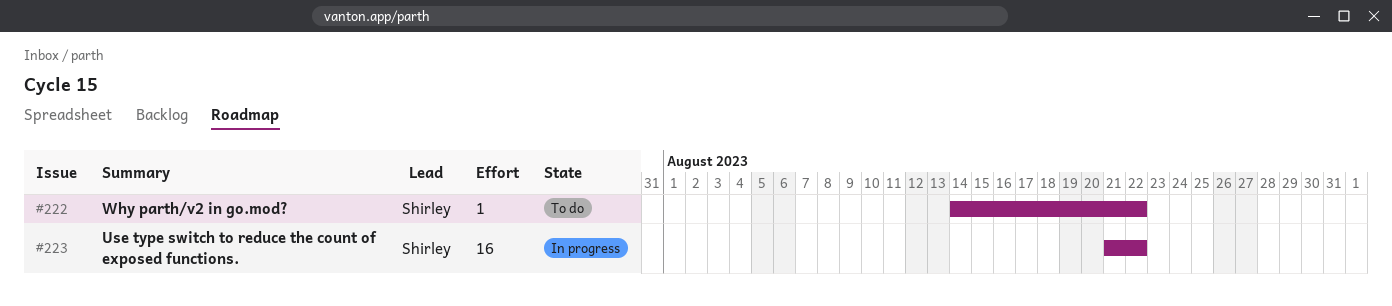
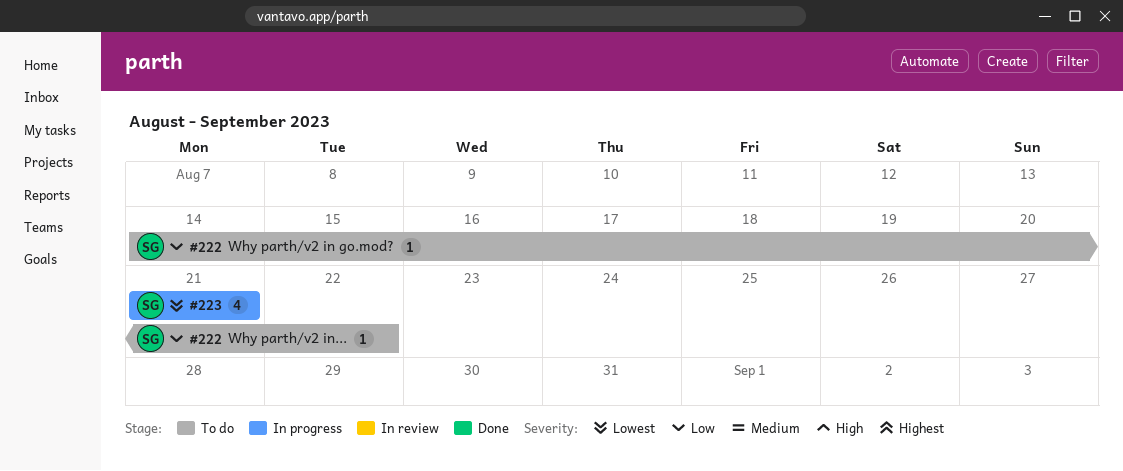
#223, estimate: 16 -> 4
#223, due: Aug 22 -> Aug 21

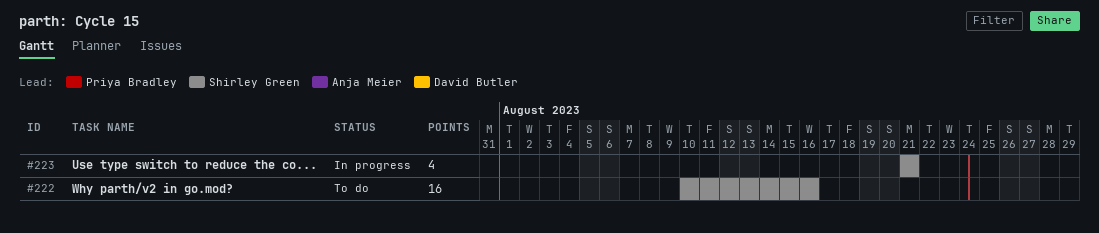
#222, estimate: 1 -> 16
#222, start: Aug 14 -> Aug 10
#222, due: Aug 22 -> Aug 16

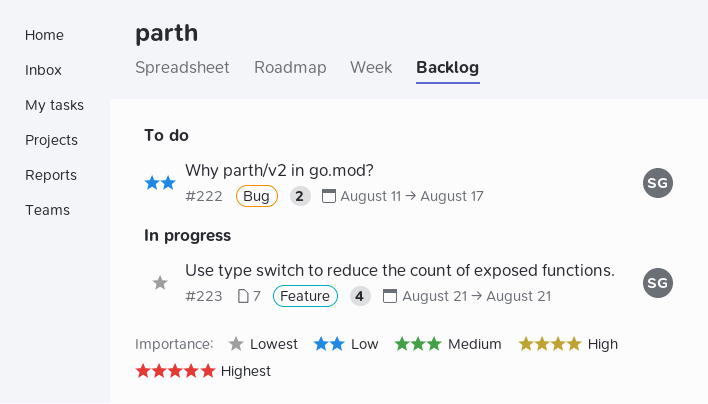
#222, estimate: 16 -> 2
#222, start: Aug 10 -> Aug 11
#222, due: Aug 16 -> Aug 17

